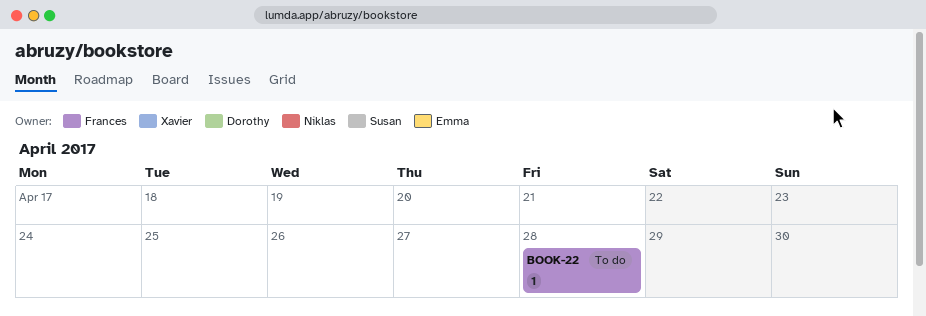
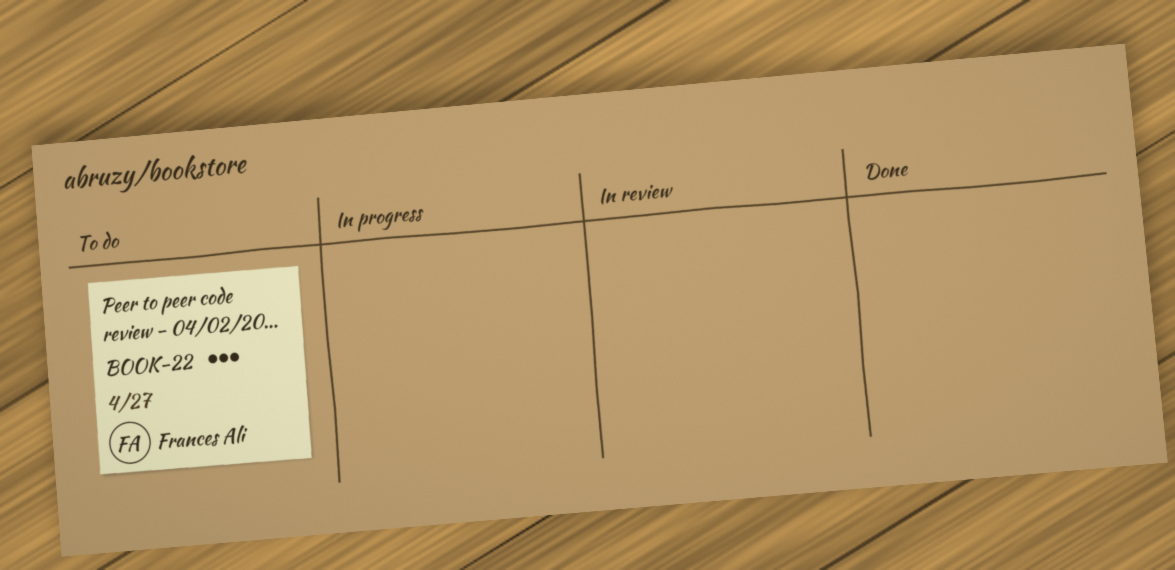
BOOK-22, estimate: 1 -> 3
BOOK-22, due: Apr 28 -> Apr 27

